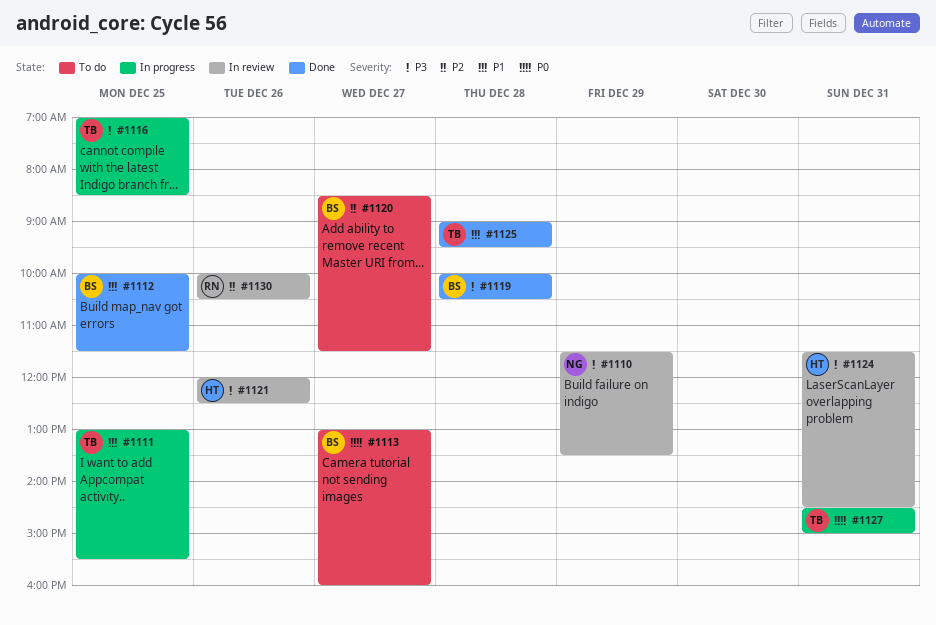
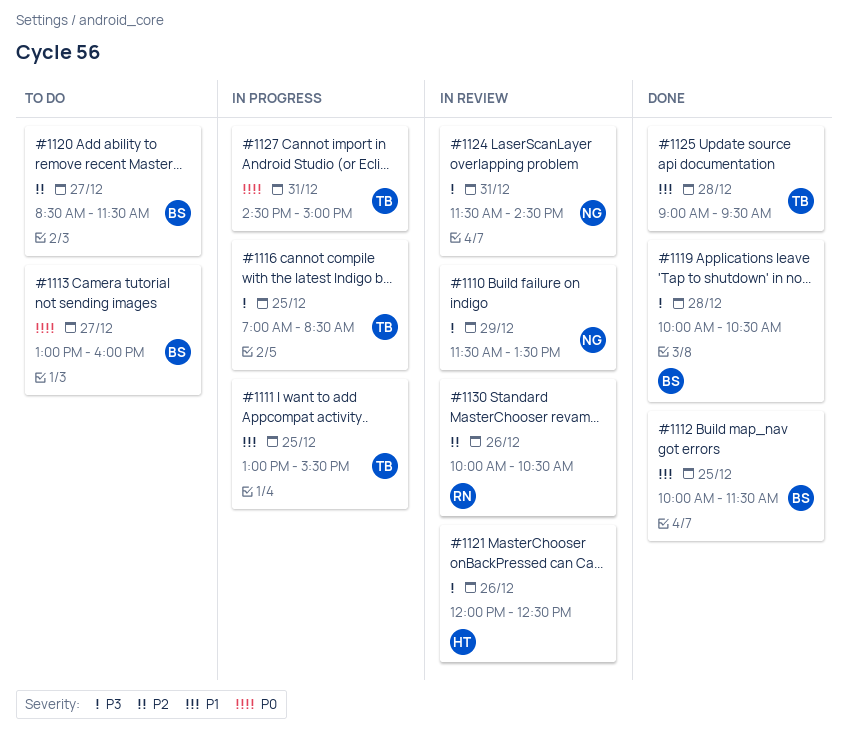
#1124, owner: HT -> NG

